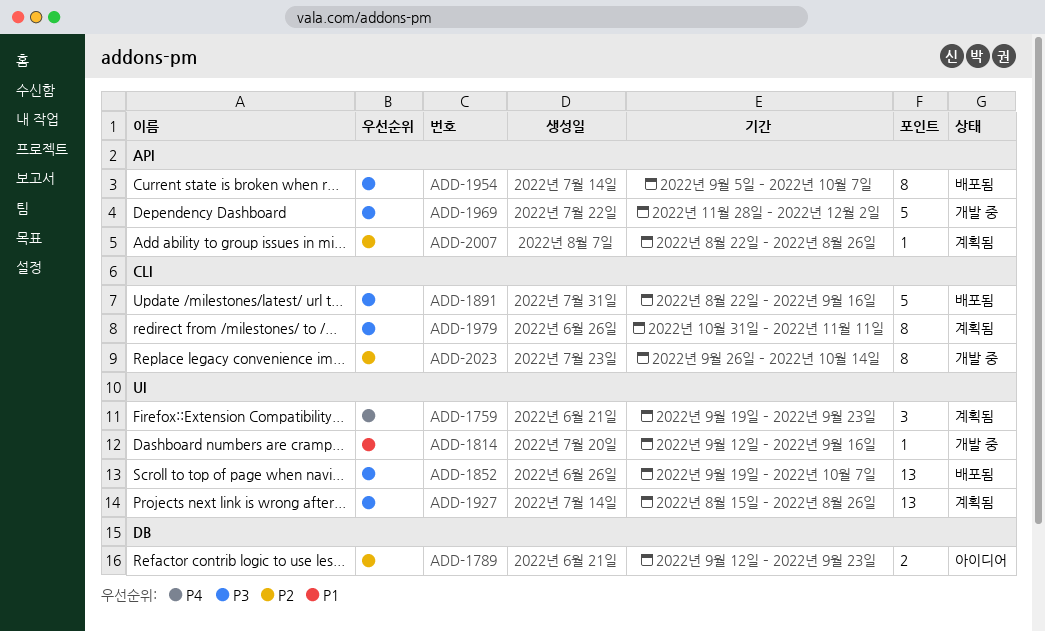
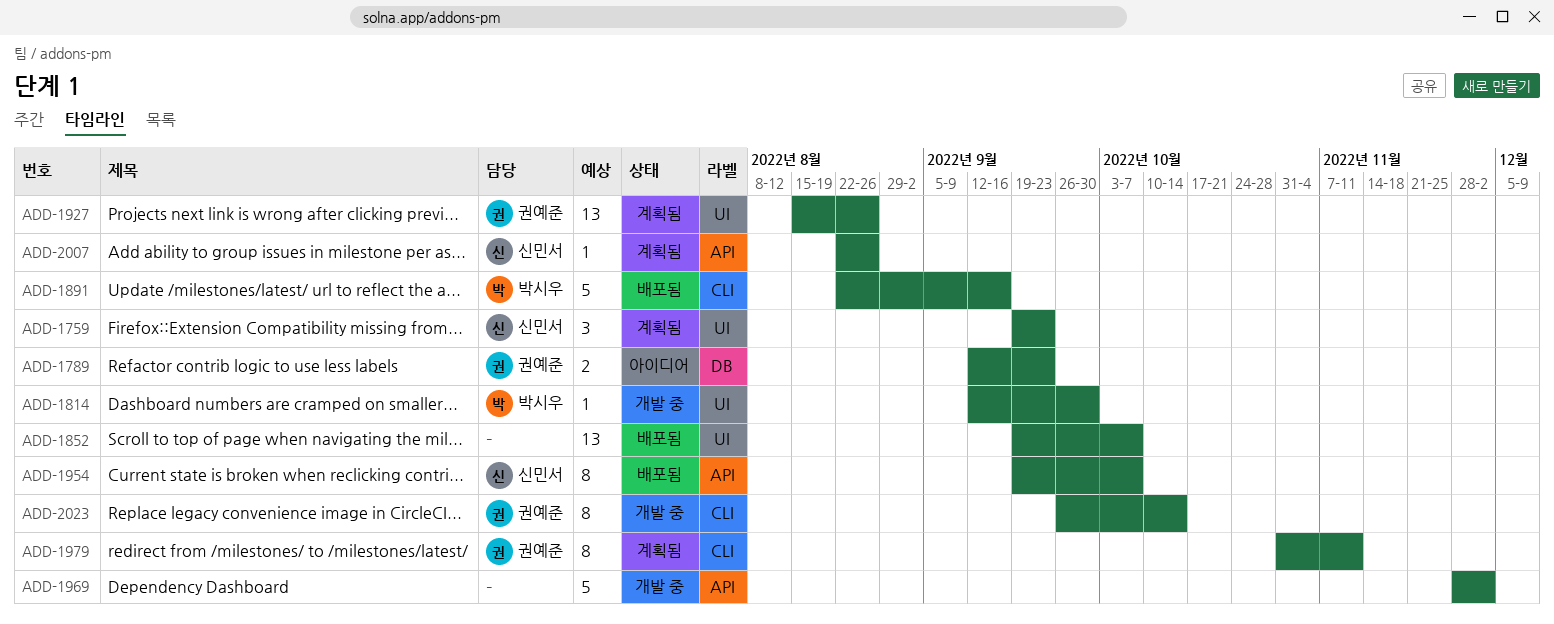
ADD-1814, due: Sep 16 -> Sep 30
ADD-1954, start: Sep 5 -> Sep 19

